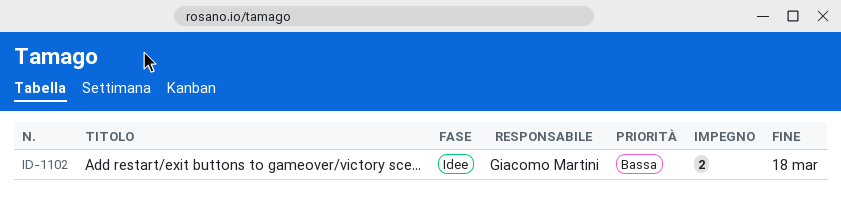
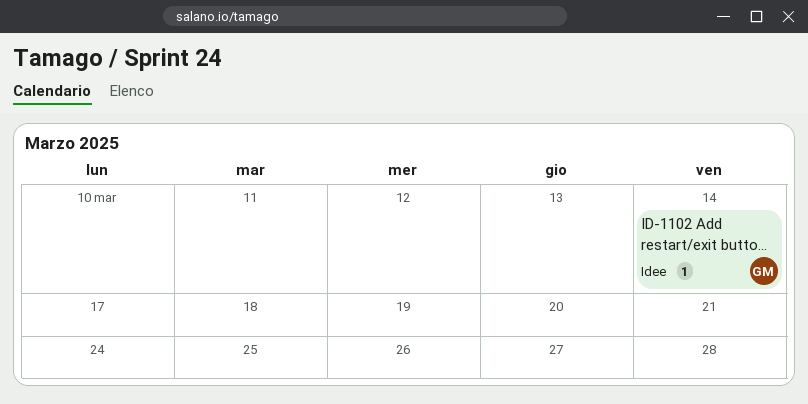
ID-1102, estimate: 2 -> 1
ID-1102, due: Mar 18 -> Mar 14

